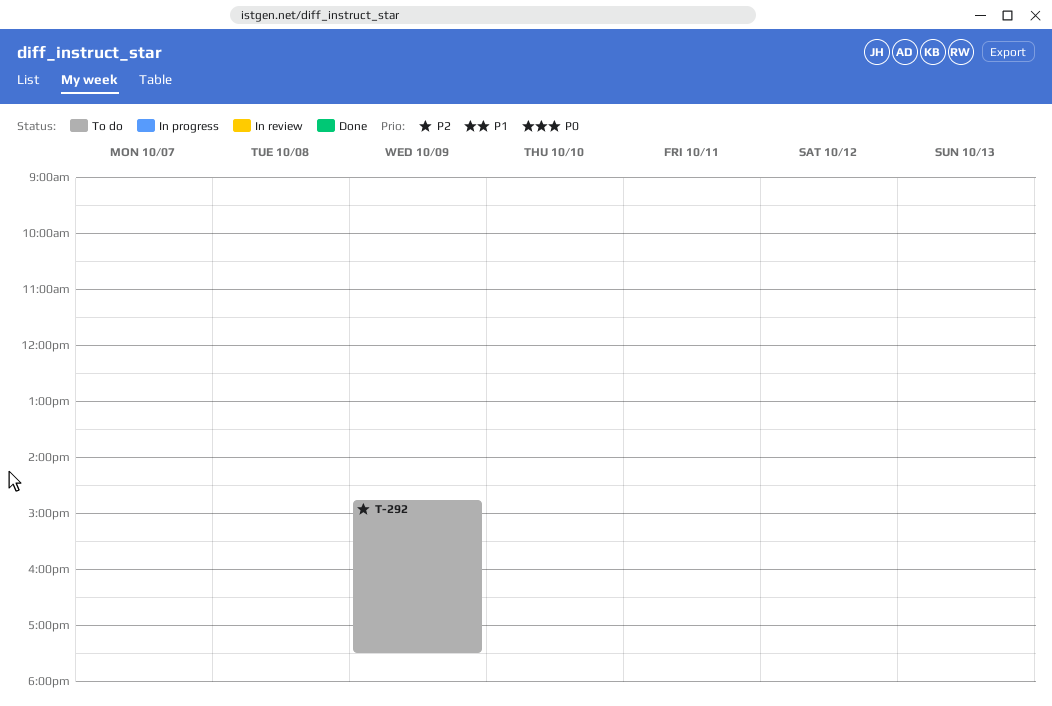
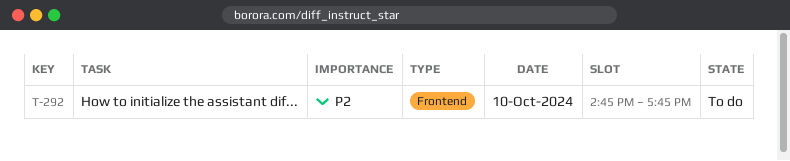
T-292, day: Oct 9 -> Oct 10
T-292, ends: 17:30 -> 17:45

